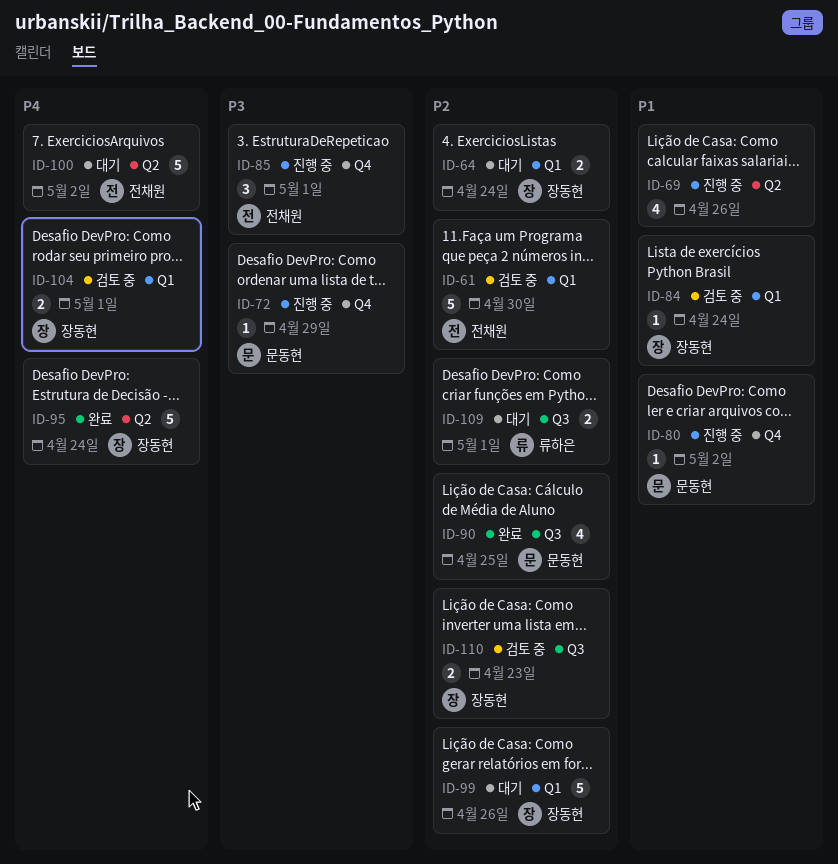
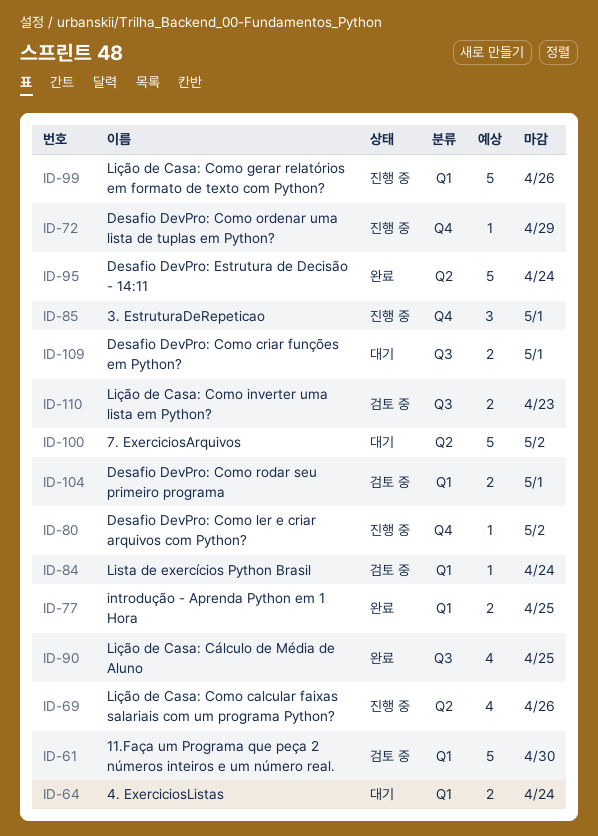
ID-77: none -> present
ID-99, status: 대기 -> 진행 중

